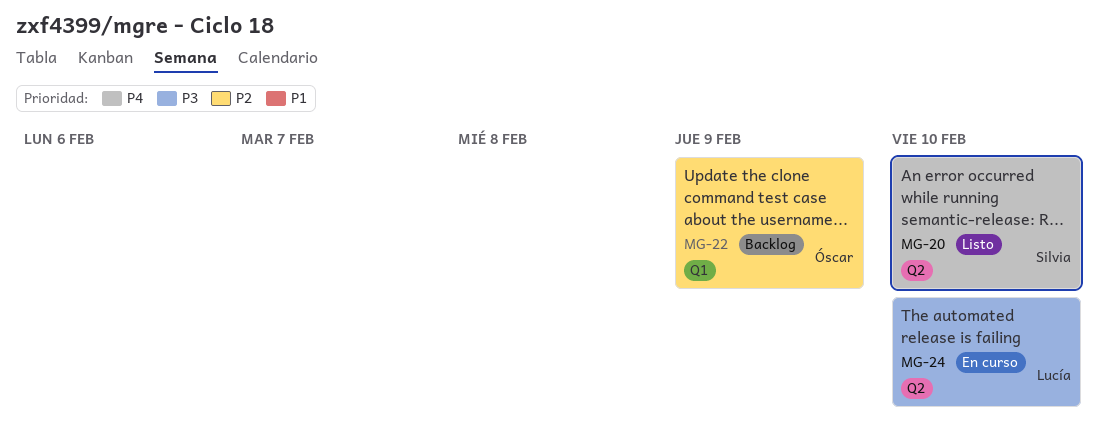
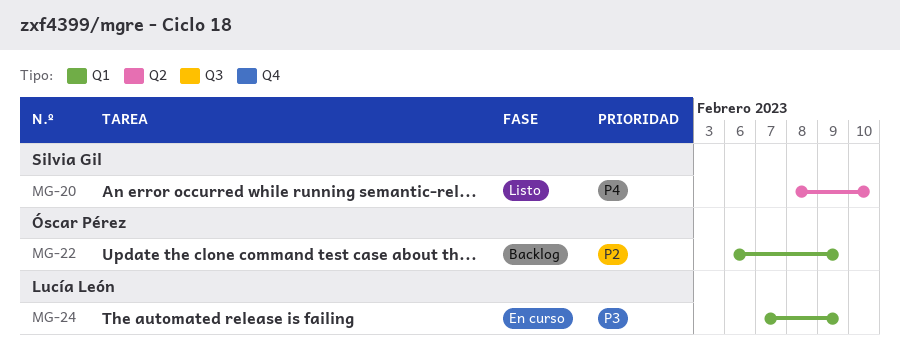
MG-24, label: Q2 -> Q1
MG-24, due: Feb 10 -> Feb 9

